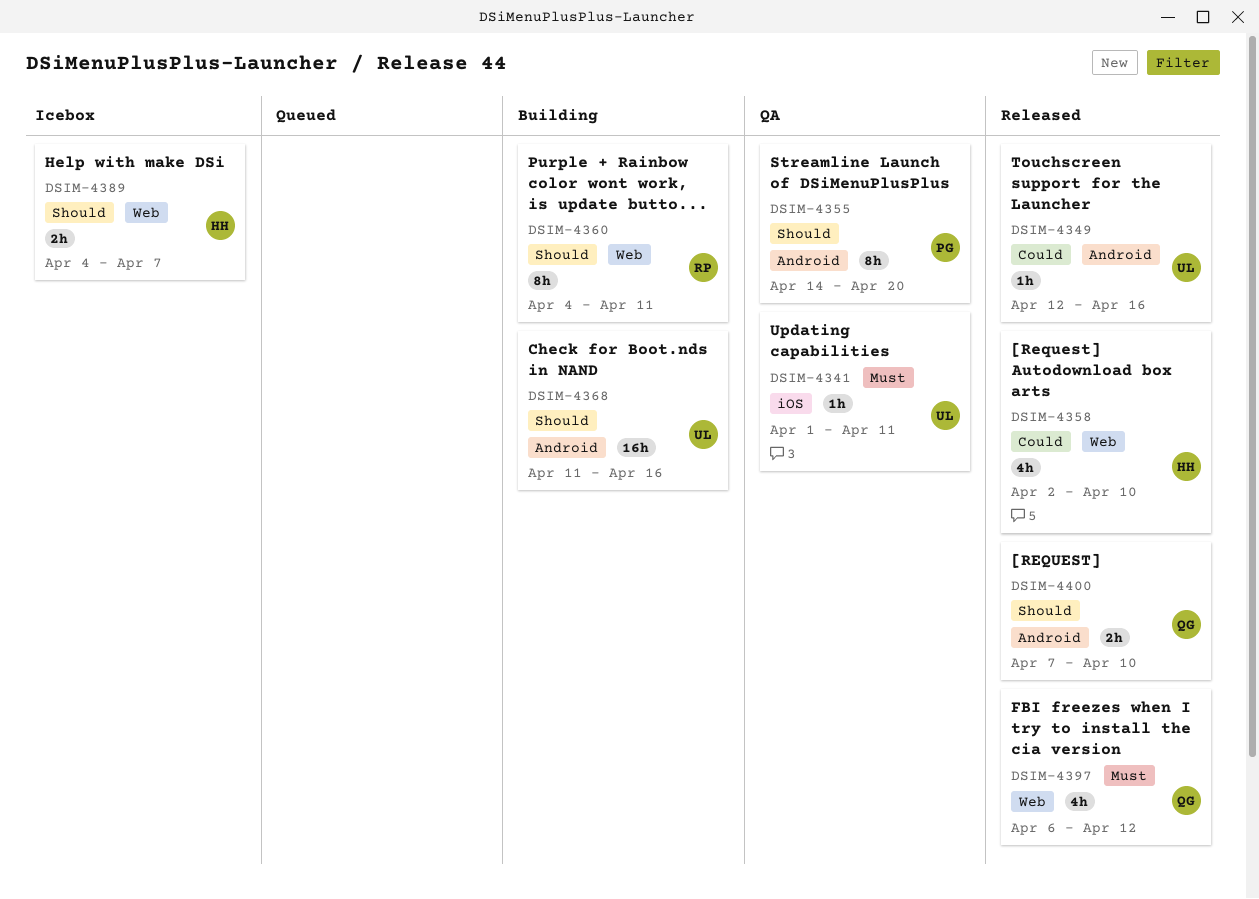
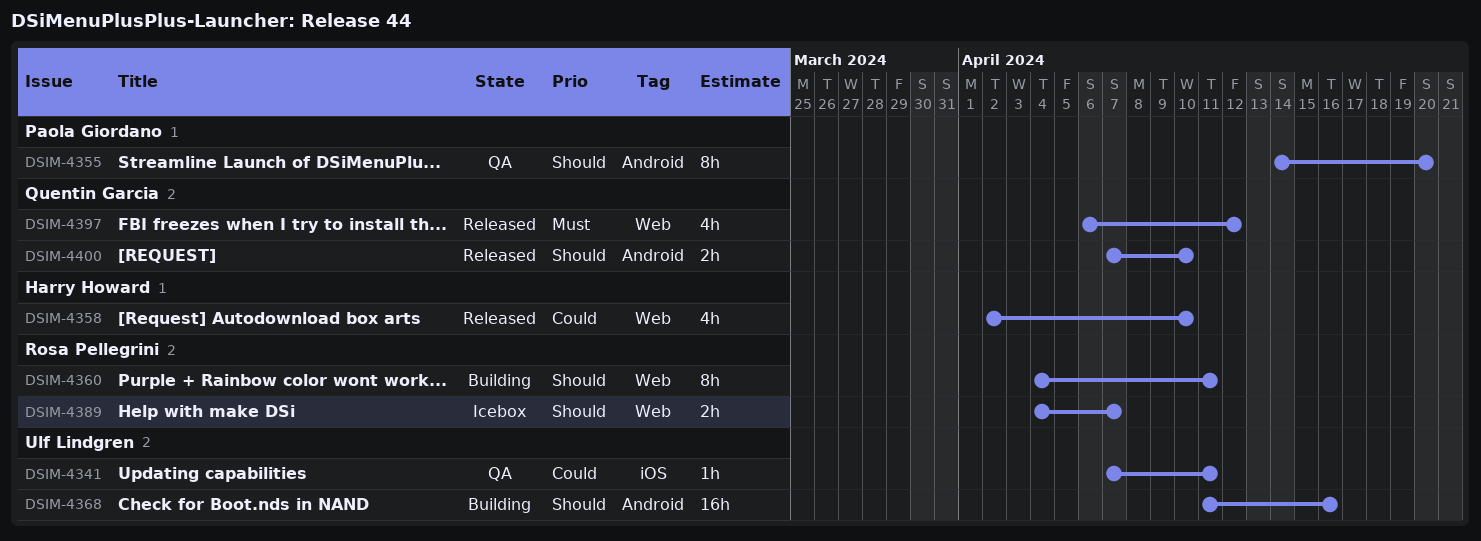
DSIM-4341, priority: Must -> Could
DSIM-4341, start: Apr 1 -> Apr 7
DSIM-4349: present -> none
DSIM-4389, owner: Harry Howard -> Rosa Pellegrini

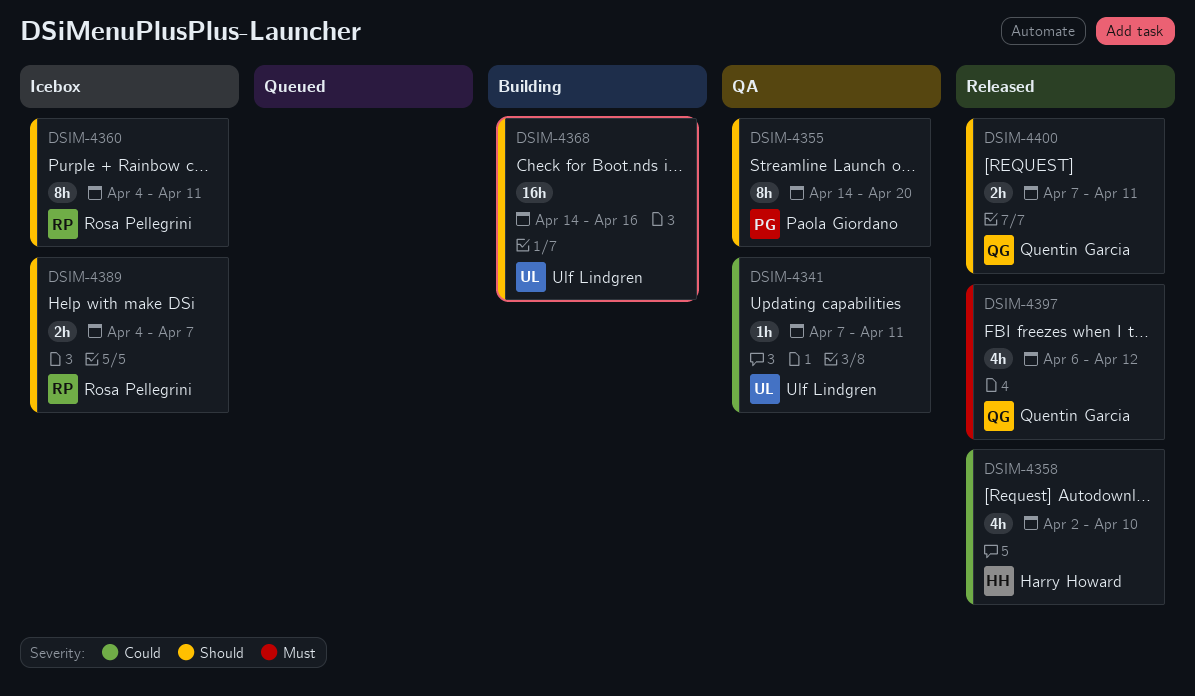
DSIM-4360, status: Building -> Icebox
DSIM-4368, start: Apr 11 -> Apr 14
DSIM-4400, due: Apr 10 -> Apr 11

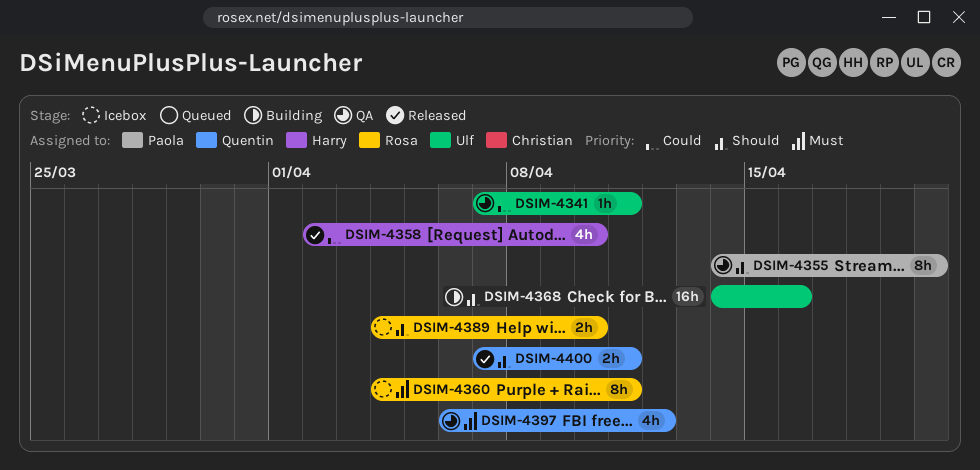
DSIM-4360, priority: Should -> Must
DSIM-4389, due: Apr 7 -> Apr 10
DSIM-4397, status: Released -> QA

